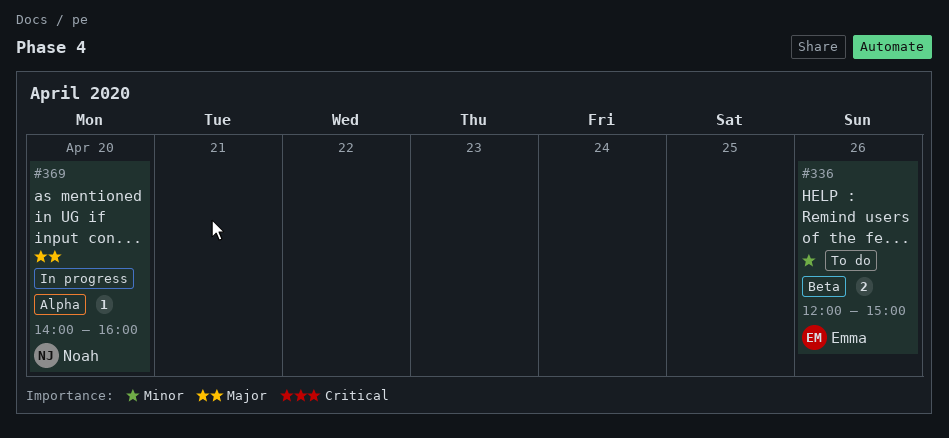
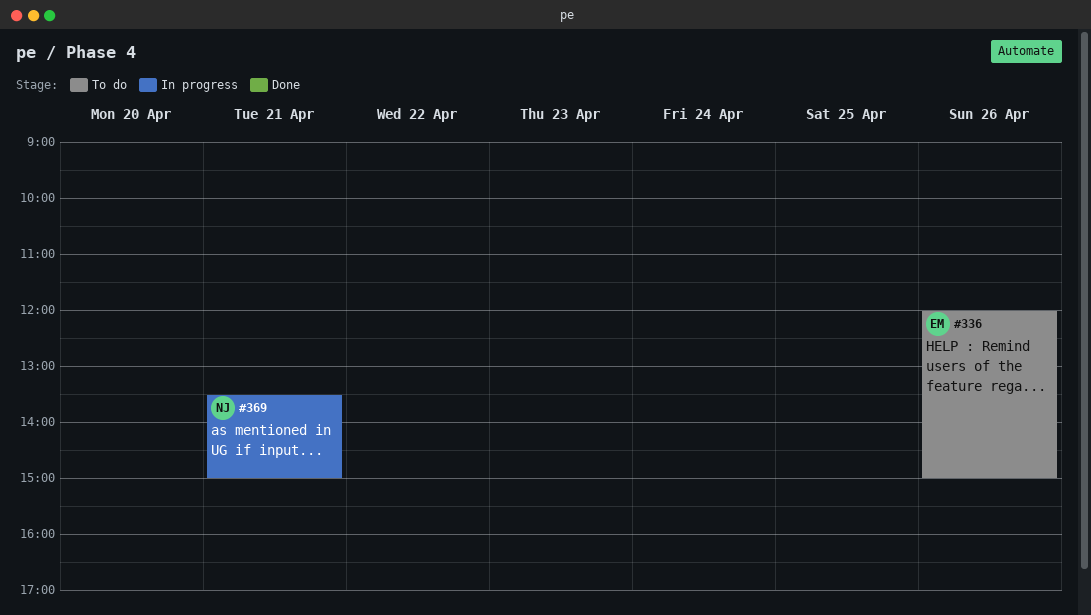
#369, day: Apr 20 -> Apr 21
#369, begins: 14:00 -> 13:30
#369, ends: 16:00 -> 15:00

